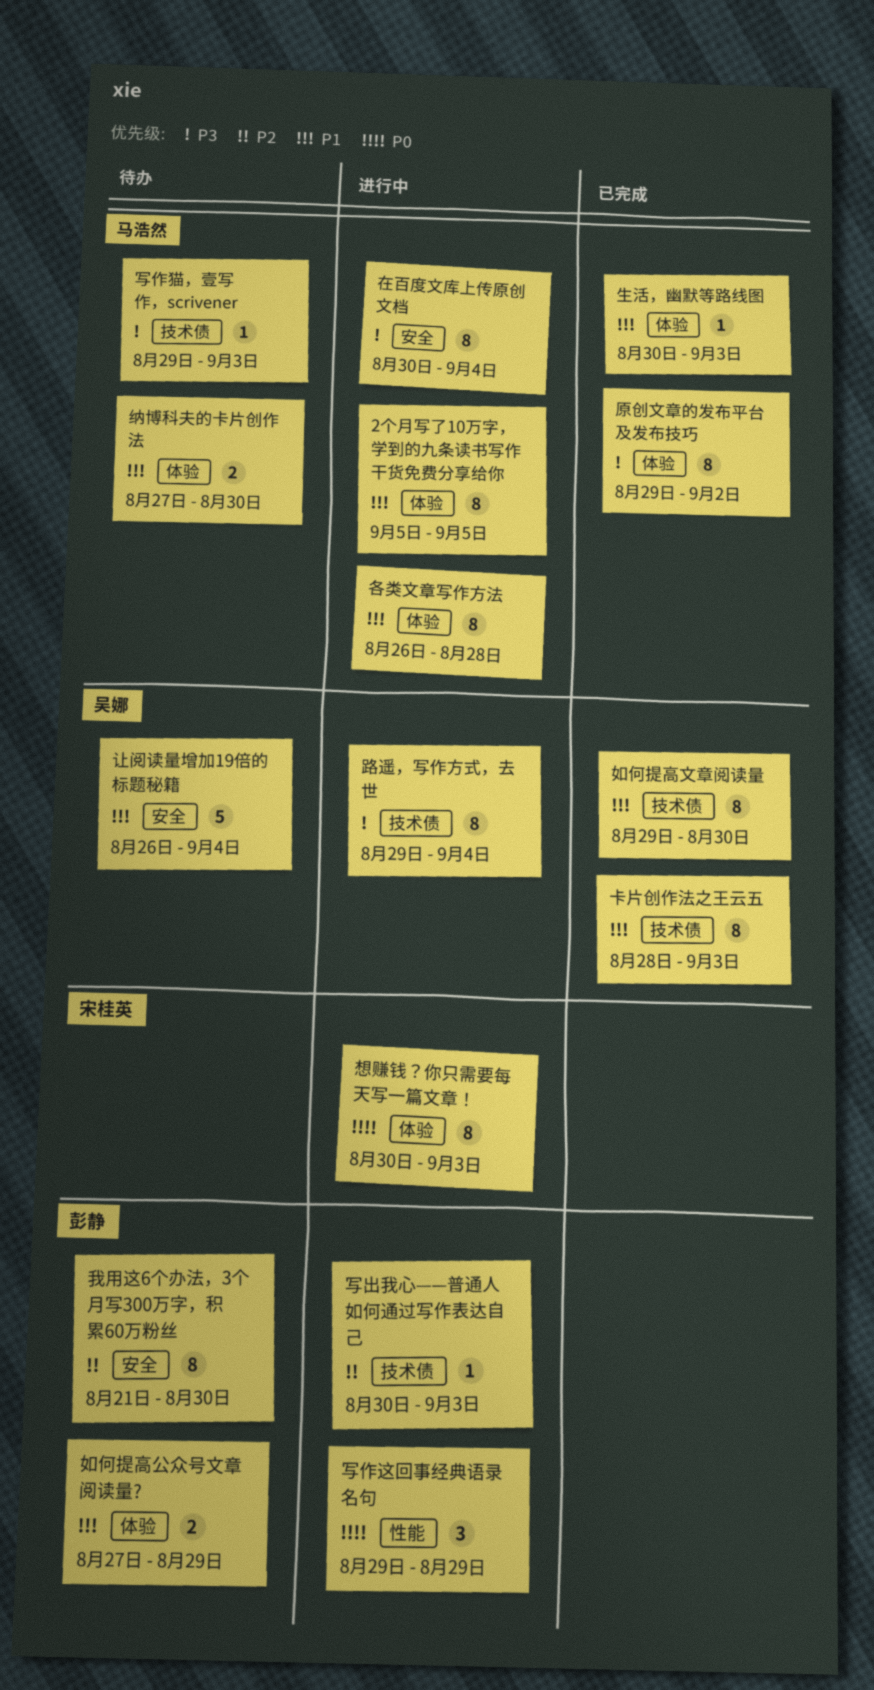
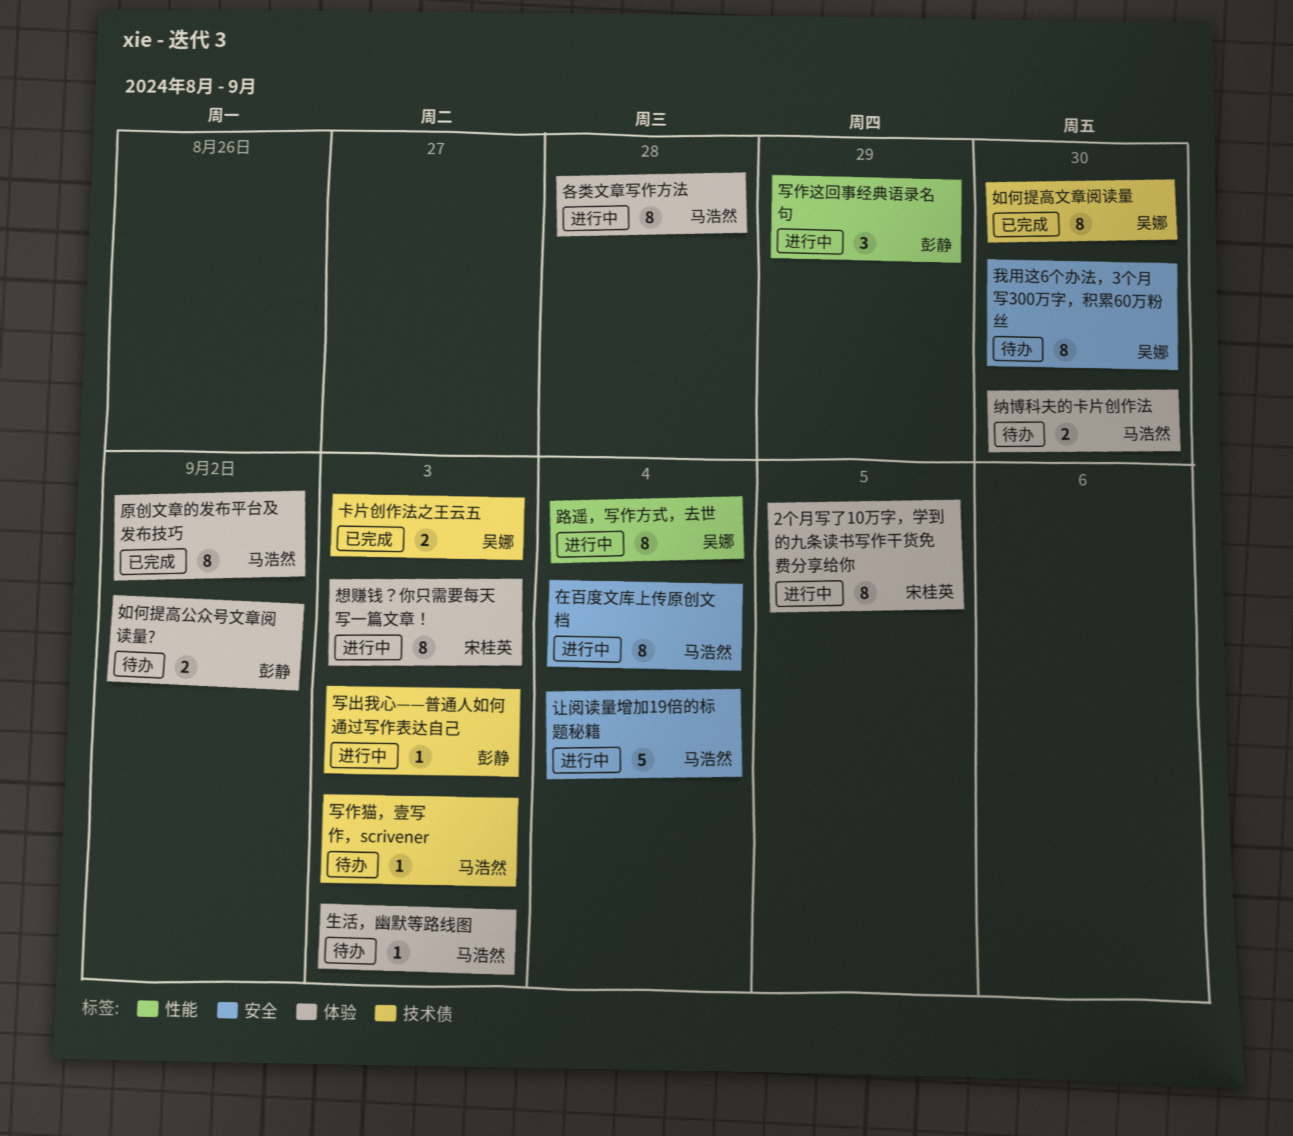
2个月写了10万字，学到的九条读书写作干货免费分享给你, owner: 马浩然 -> 宋桂英
卡片创作法之王云五, estimate: 8 -> 2
如何提高公众号文章阅读量?, due: Aug 29 -> Sep 2
我用这6个办法，3个月写300万字，积累60万粉丝, owner: 彭静 -> 吴娜
生活，幽默等路线图, status: 已完成 -> 待办
让阅读量增加19倍的标题秘籍, status: 待办 -> 进行中
让阅读量增加19倍的标题秘籍, owner: 吴娜 -> 马浩然
路遥，写作方式，去世, label: 技术债 -> 性能

